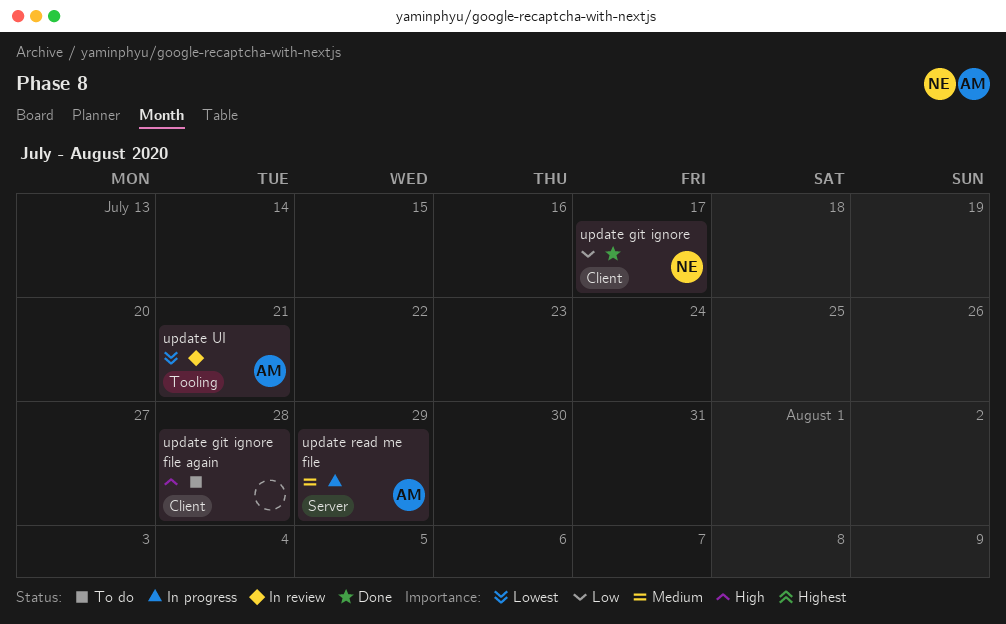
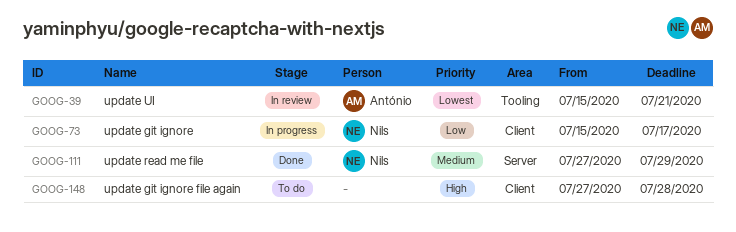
update git ignore, status: Done -> In progress
update read me file, status: In progress -> Done
update read me file, owner: António -> Nils

